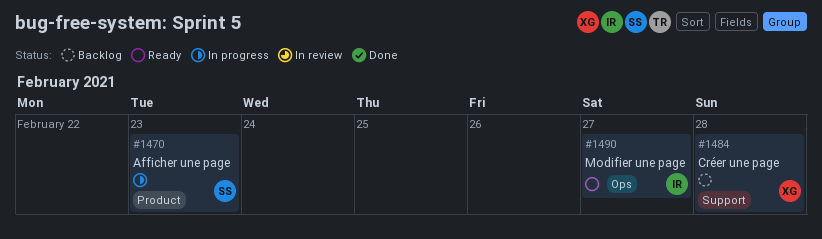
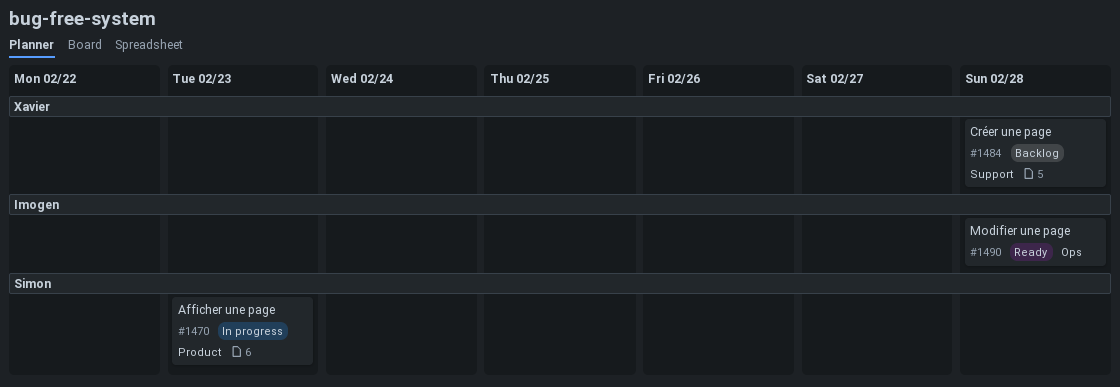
#1490, due: Feb 27 -> Feb 28

